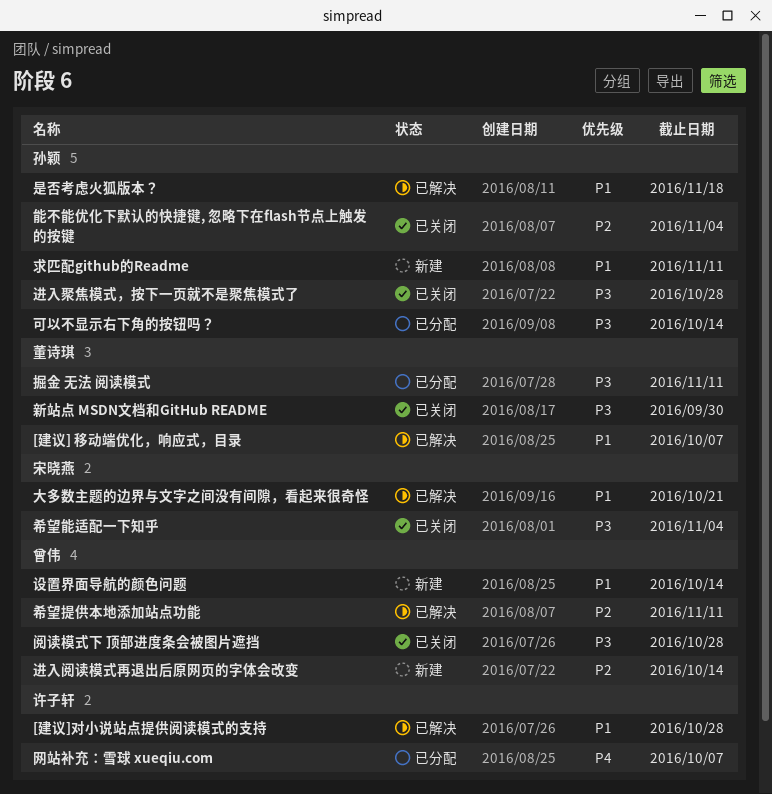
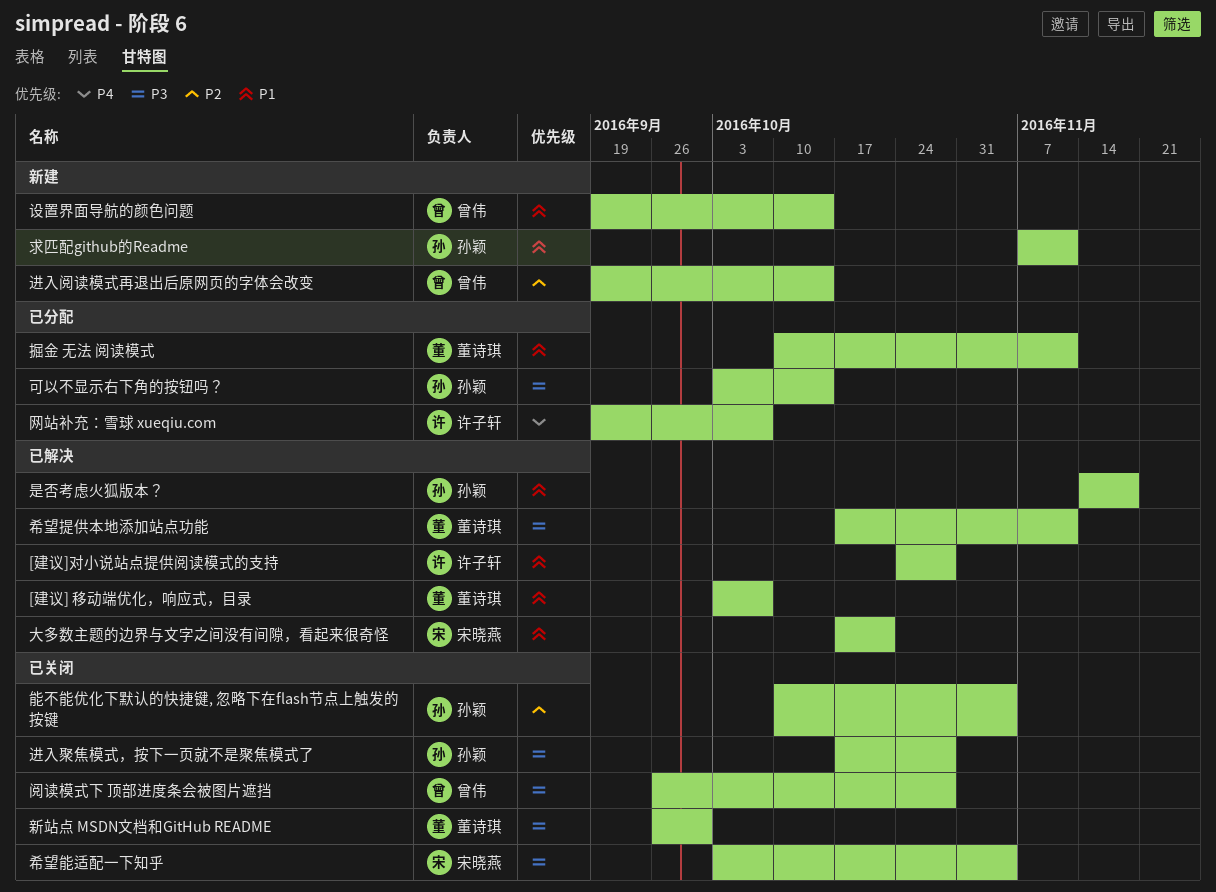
希望提供本地添加站点功能, owner: 曾伟 -> 董诗琪
希望提供本地添加站点功能, priority: P2 -> P3
掘金 无法 阅读模式, priority: P3 -> P1

